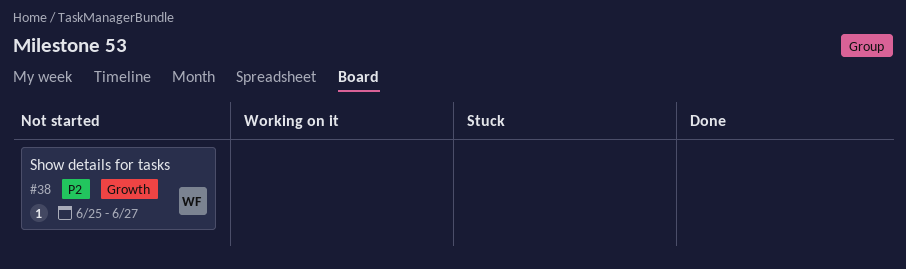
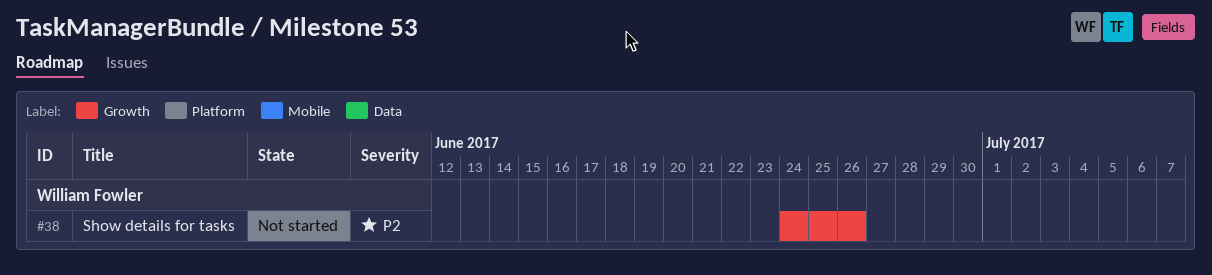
#38, start: Jun 25 -> Jun 24
#38, due: Jun 27 -> Jun 26

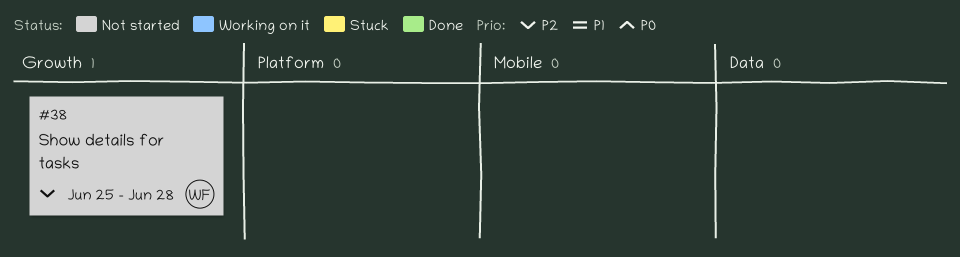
#38, start: Jun 24 -> Jun 25
#38, due: Jun 26 -> Jun 28

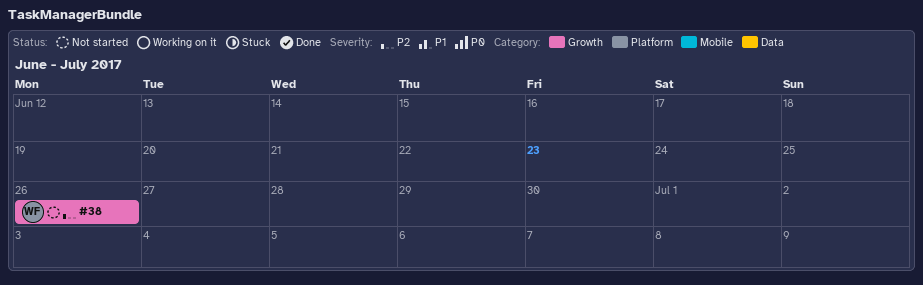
#38, start: Jun 25 -> Jun 26
#38, due: Jun 28 -> Jun 26

